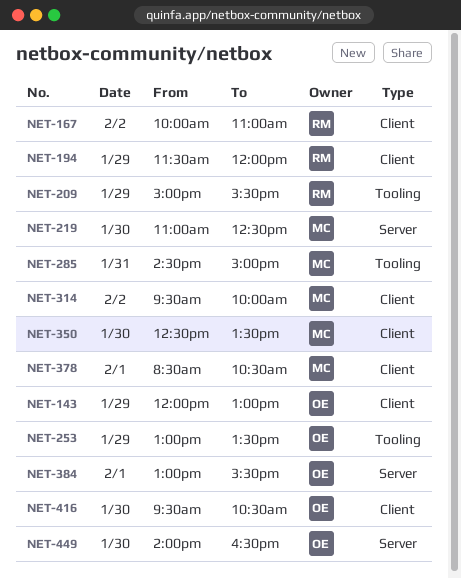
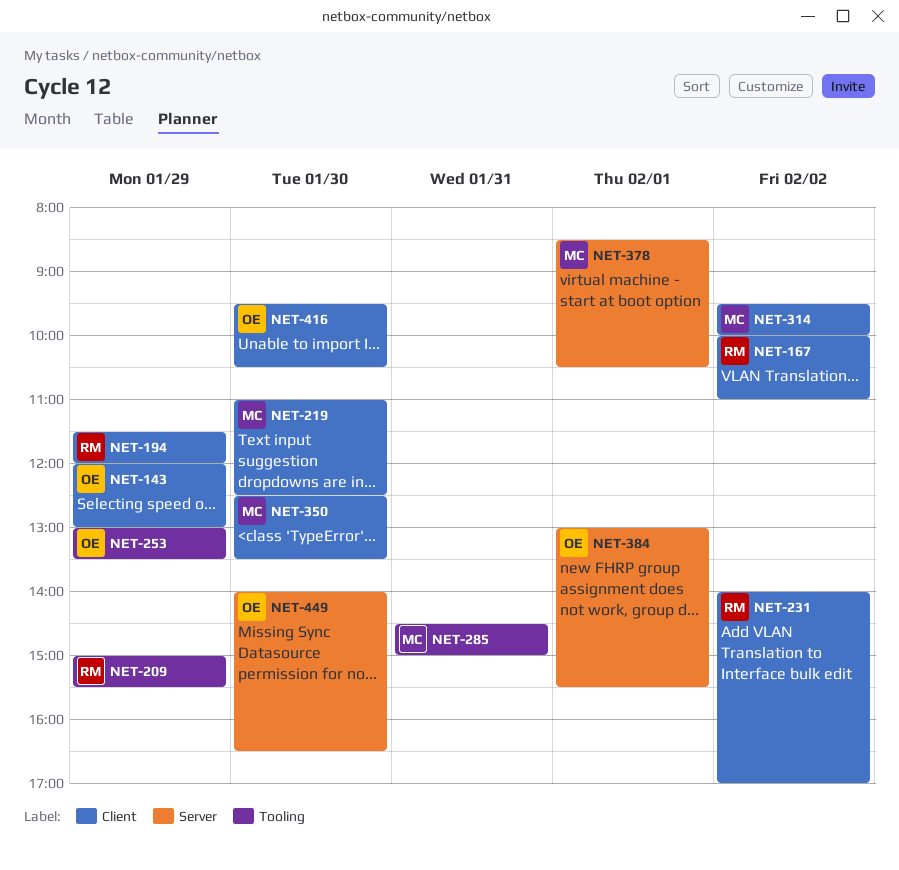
NET-219, label: Server -> Client
NET-231: none -> present
NET-378, label: Client -> Server

